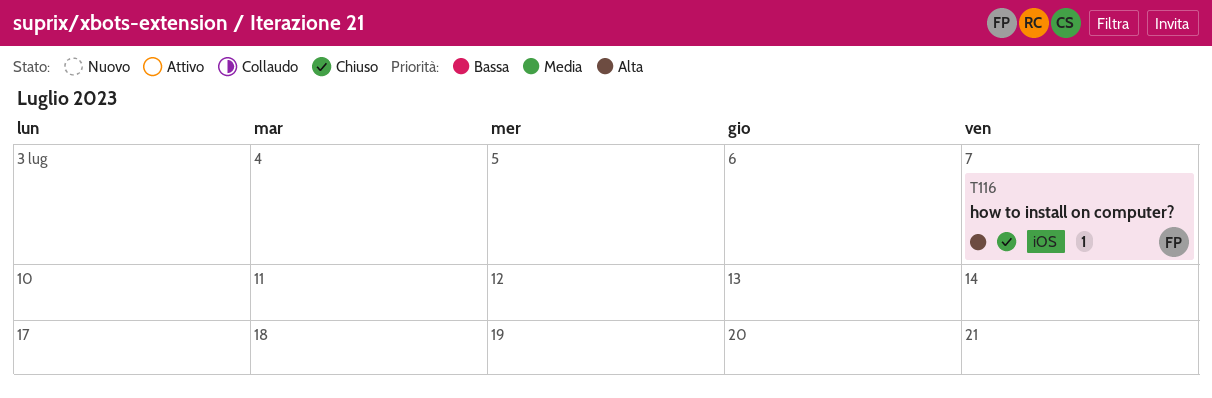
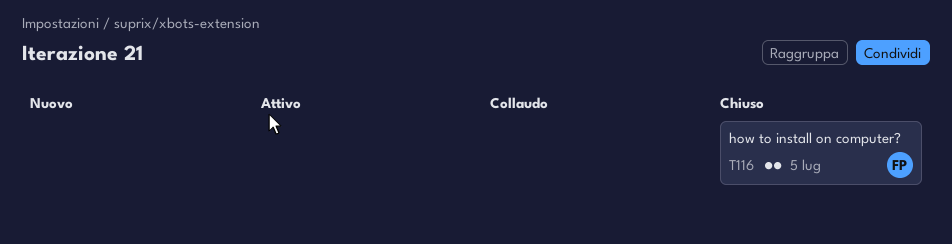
T116, estimate: 1 -> 2
T116, due: Jul 7 -> Jul 5

